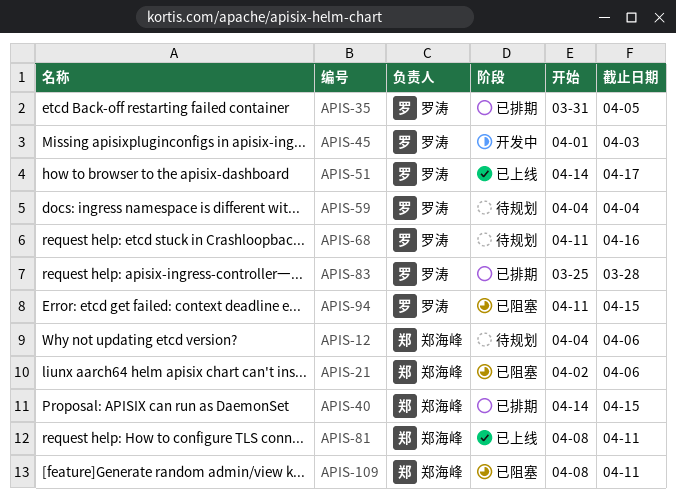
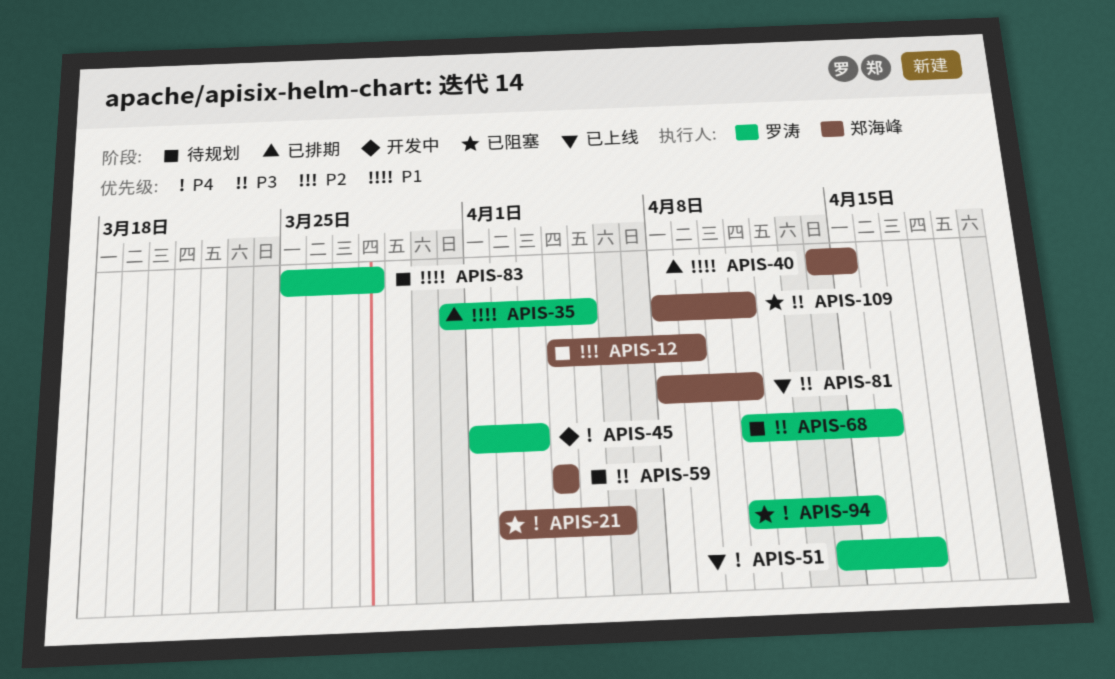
APIS-12, due: Apr 6 -> Apr 9
APIS-59, owner: 罗涛 -> 郑海峰
APIS-83, status: 已排期 -> 待规划

